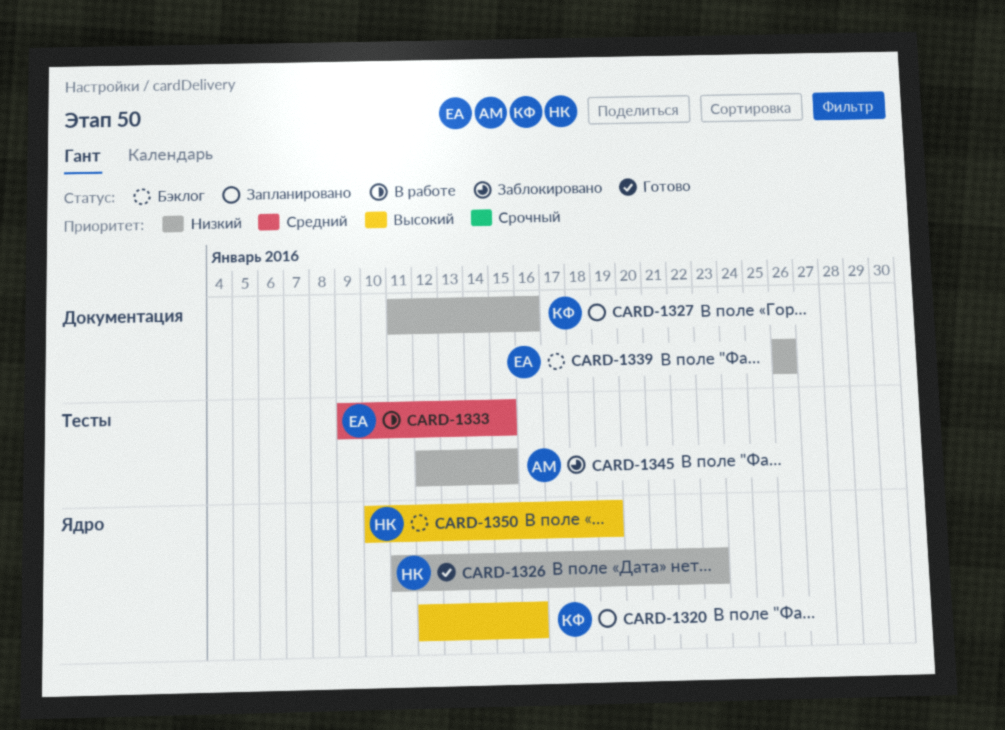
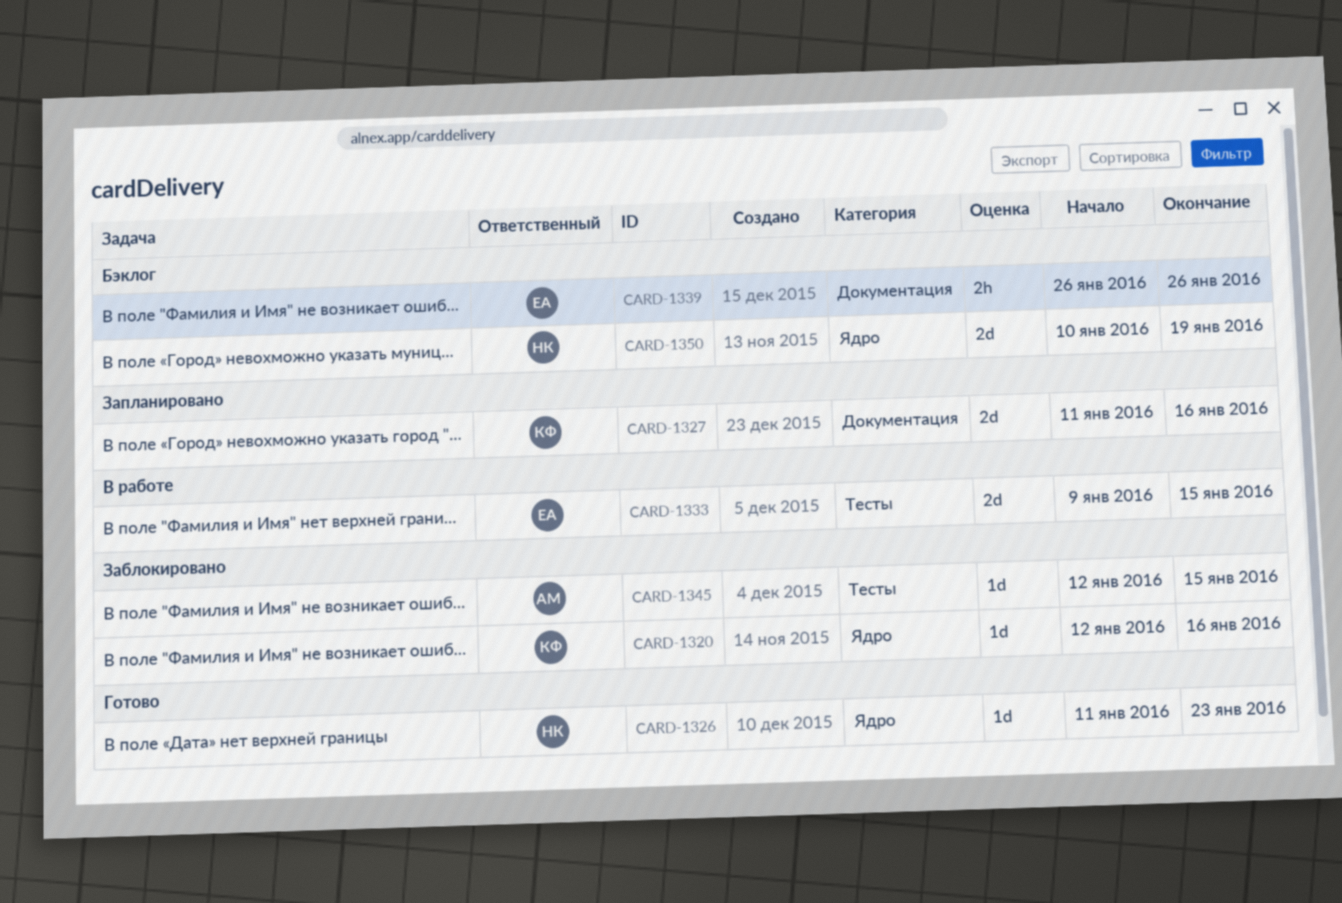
CARD-1320, status: Запланировано -> Заблокировано

